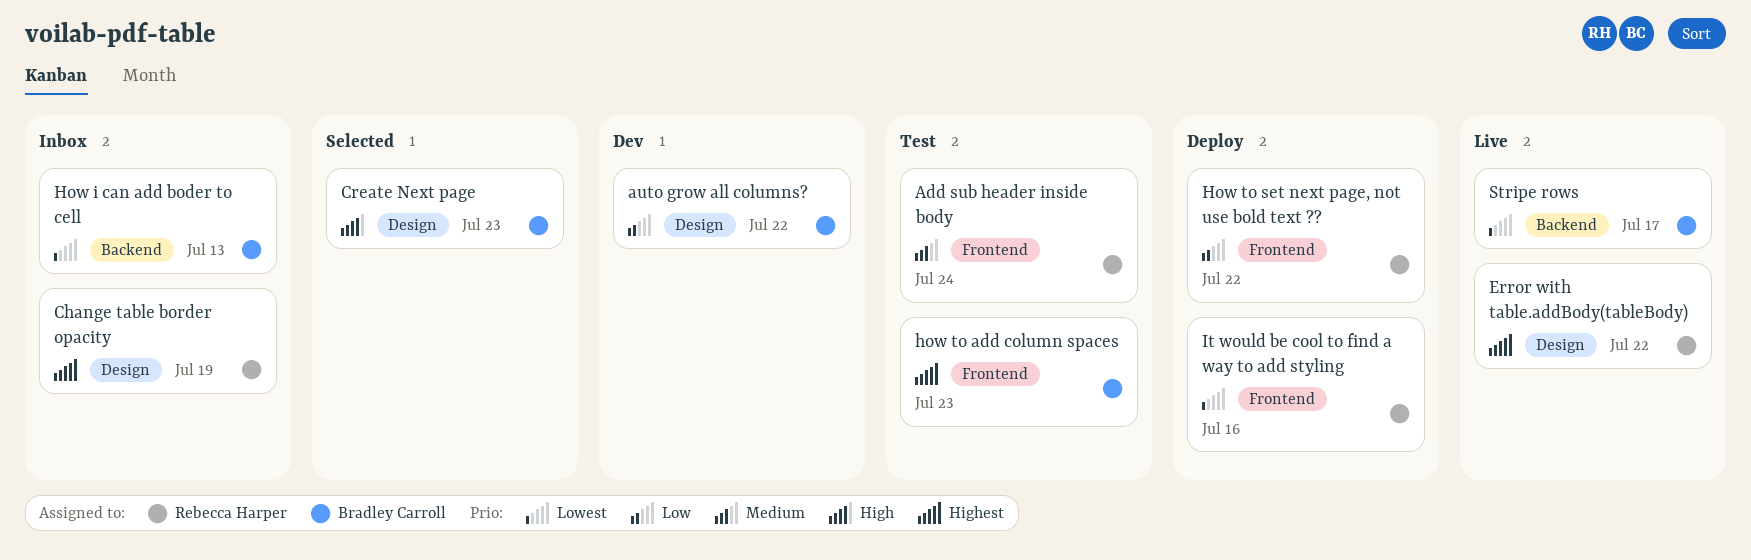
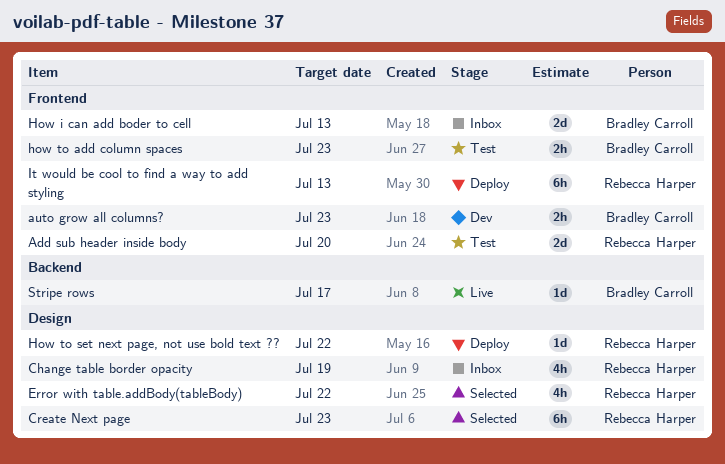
Add sub header inside body, due: Jul 24 -> Jul 20
auto grow all columns?, label: Design -> Frontend
auto grow all columns?, due: Jul 22 -> Jul 23
Create Next page, owner: Bradley Carroll -> Rebecca Harper
Error with table.addBody(tableBody), status: Live -> Selected
How i can add boder to cell, label: Backend -> Frontend
How to set next page, not use bold text ??, label: Frontend -> Design
It would be cool to find a way to add styling, due: Jul 16 -> Jul 13

